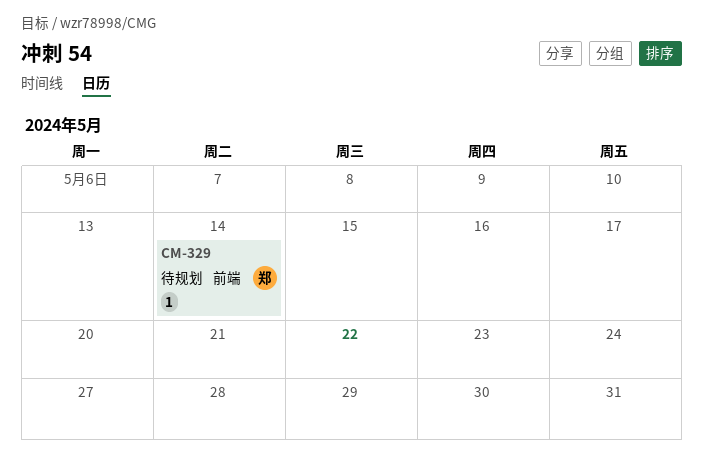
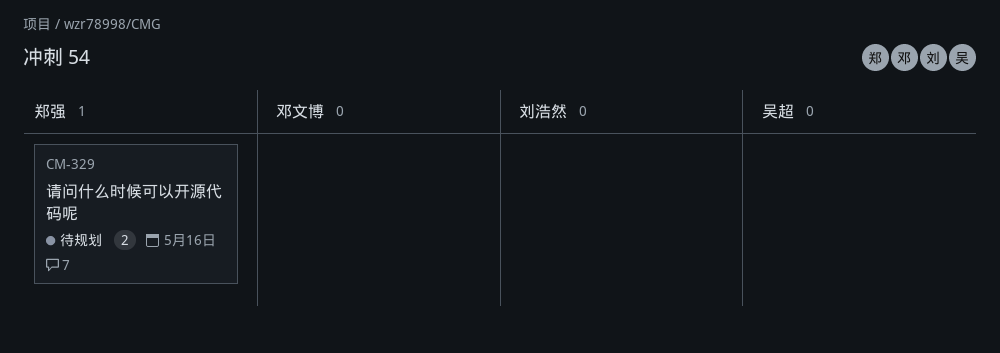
CM-329, estimate: 1 -> 2
CM-329, due: May 14 -> May 16

